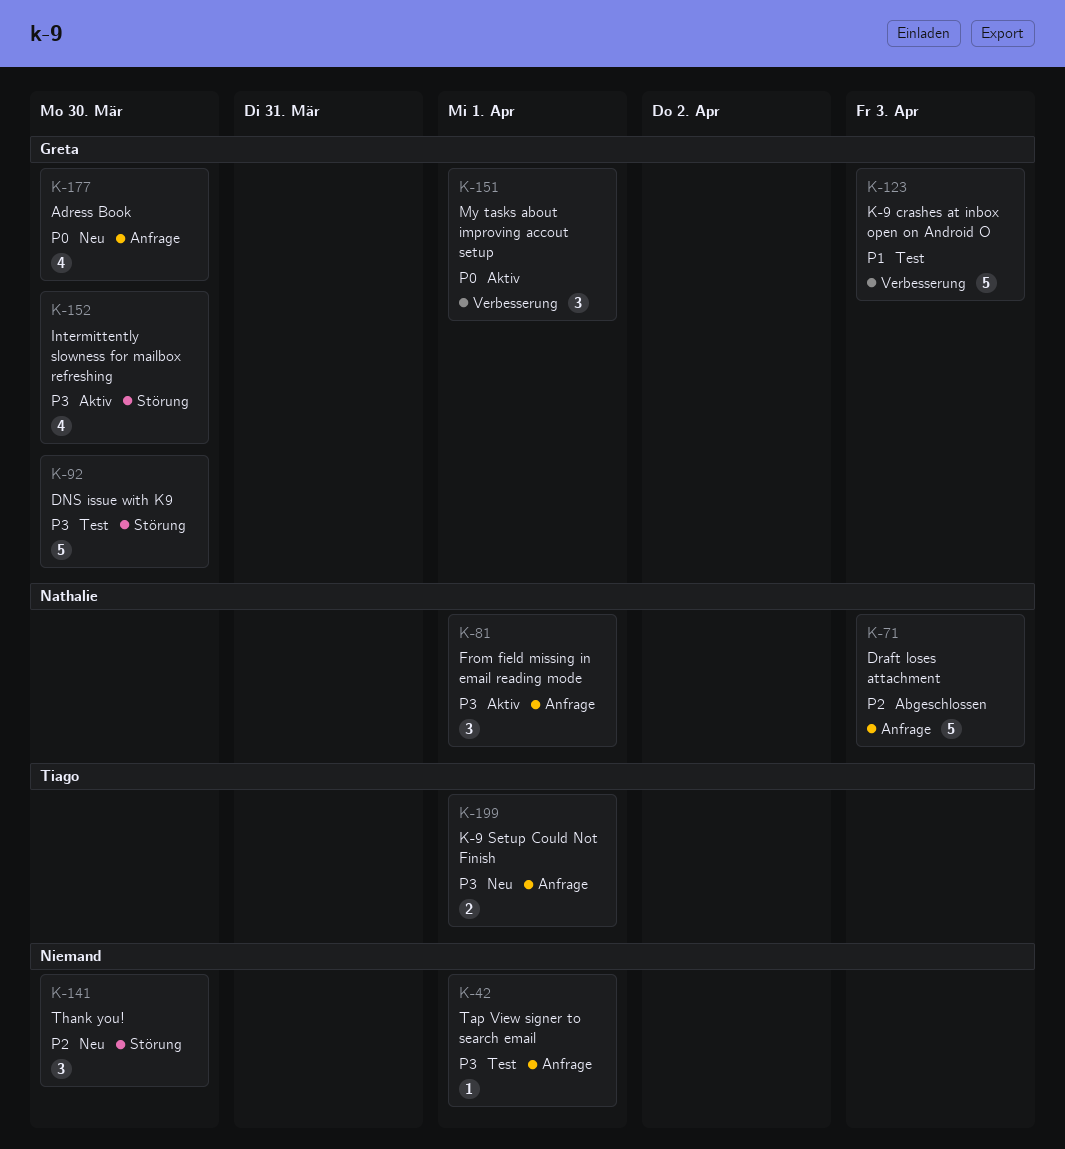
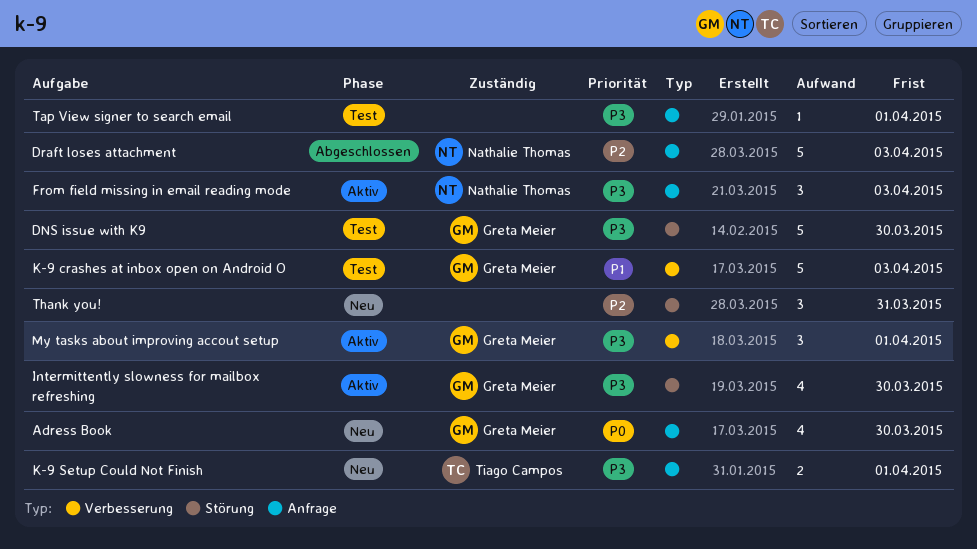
From field missing in email reading mode, due: Apr 1 -> Apr 3
My tasks about improving accout setup, priority: P0 -> P3
Thank you!, due: Mar 30 -> Mar 31

